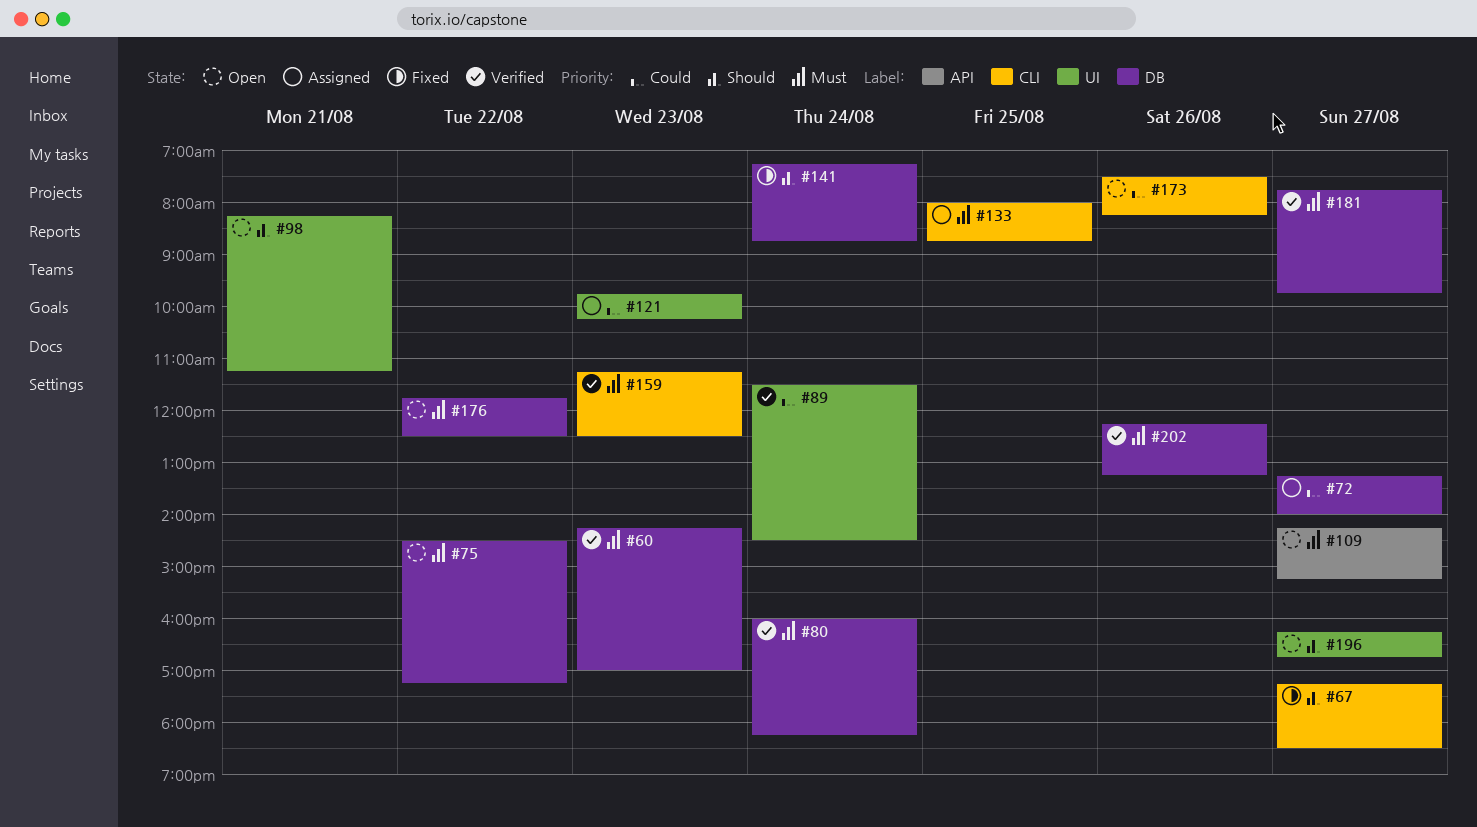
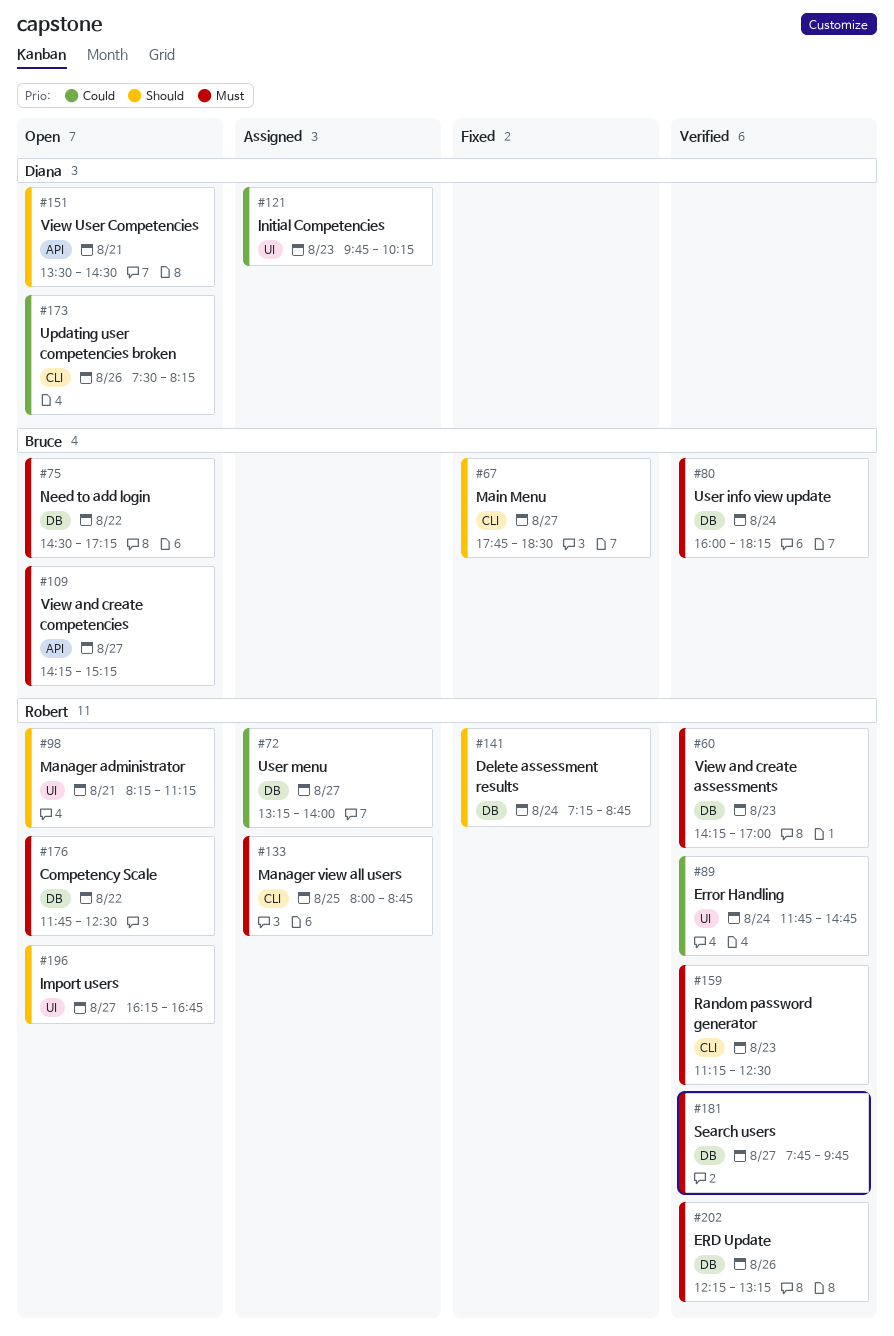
#67, begins: 17:15 -> 17:45
#89, begins: 11:30 -> 11:45
#89, ends: 14:30 -> 14:45
#151: none -> present

